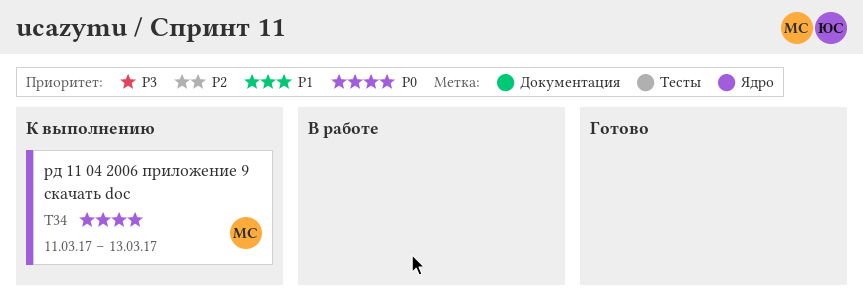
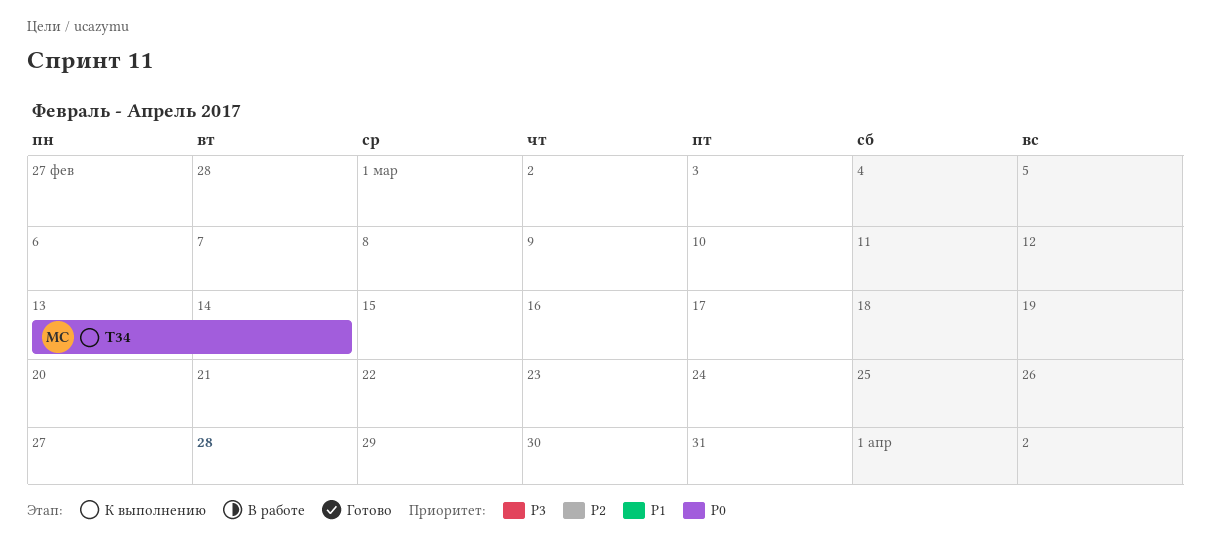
T34, start: Mar 11 -> Mar 13
T34, due: Mar 13 -> Mar 14

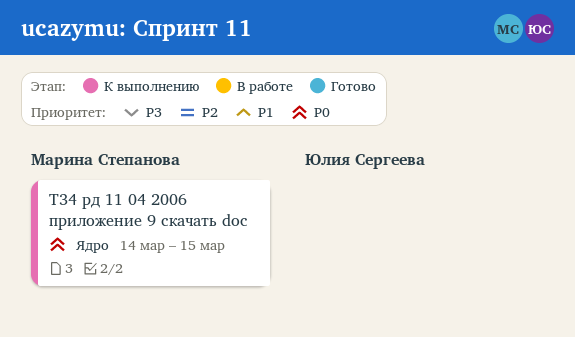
T34, start: Mar 13 -> Mar 14
T34, due: Mar 14 -> Mar 15

